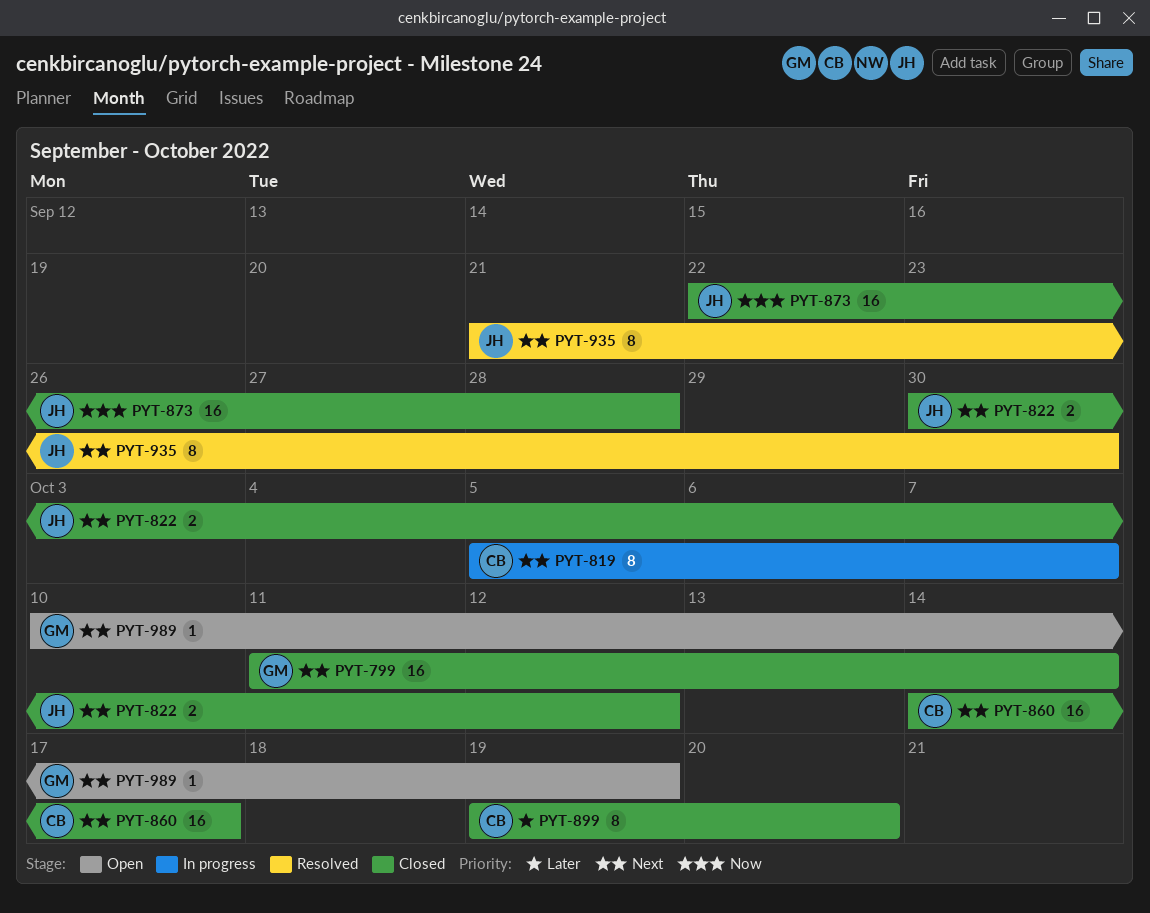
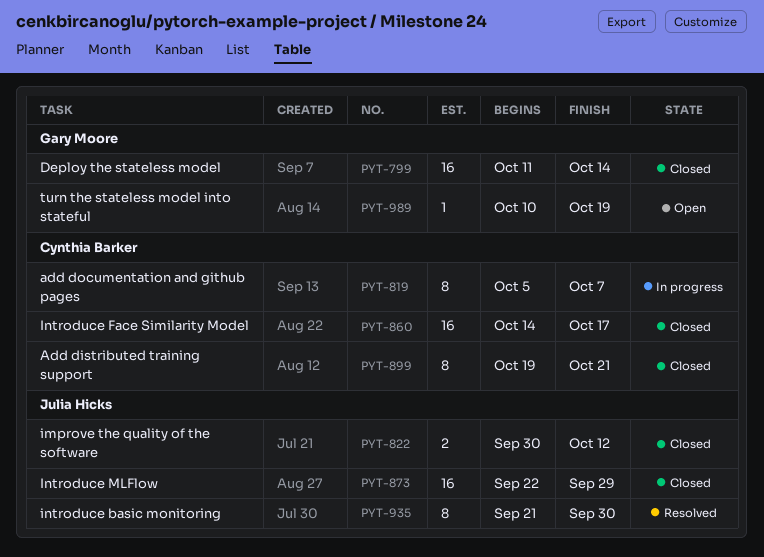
PYT-873, due: Sep 28 -> Sep 29
PYT-899, due: Oct 20 -> Oct 21

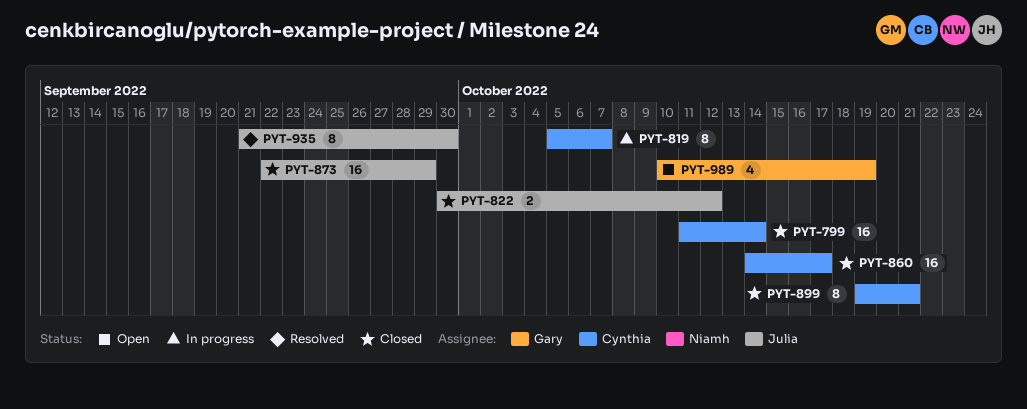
PYT-799, owner: Gary Moore -> Cynthia Barker
PYT-989, estimate: 1 -> 4

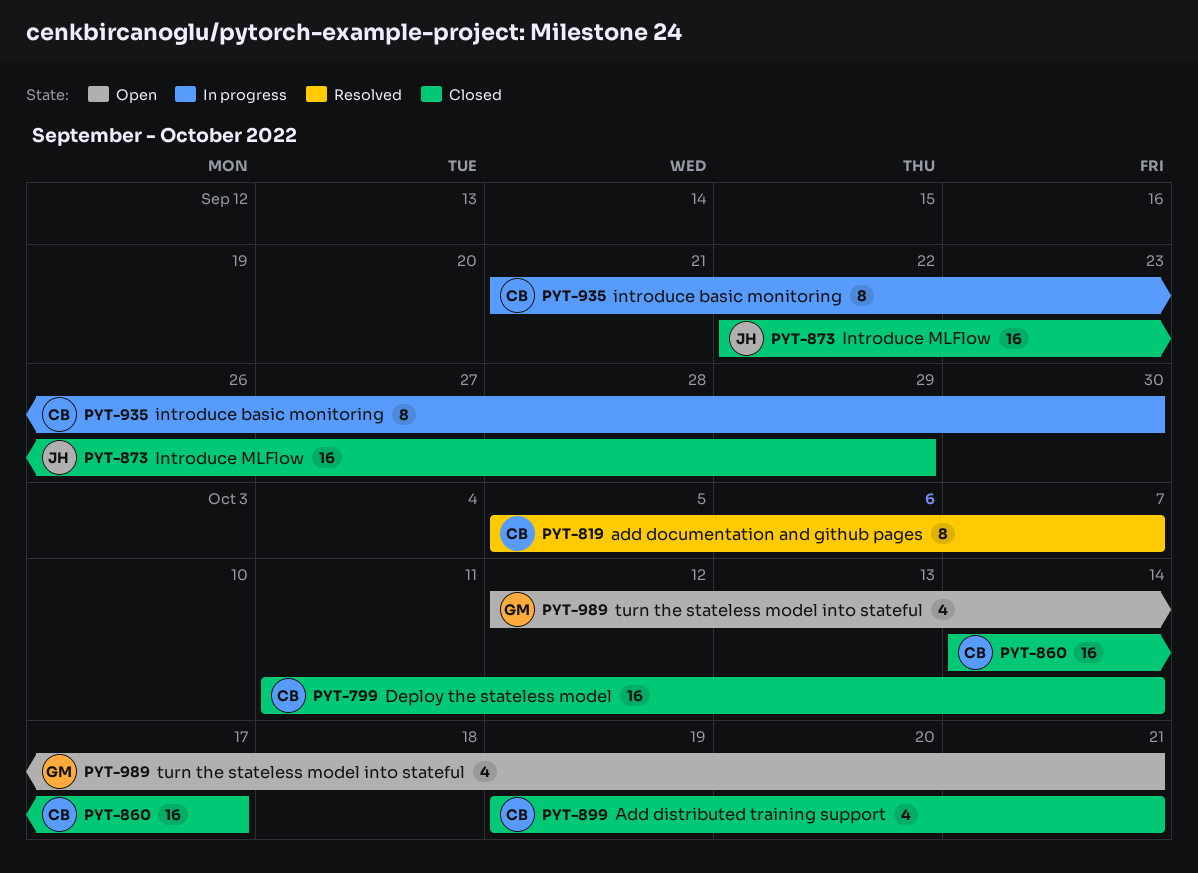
PYT-819, status: In progress -> Resolved
PYT-822: present -> none
PYT-899, estimate: 8 -> 4
PYT-935, status: Resolved -> In progress
PYT-935, owner: Julia -> Cynthia
PYT-989, start: Oct 10 -> Oct 12
PYT-989, due: Oct 19 -> Oct 21

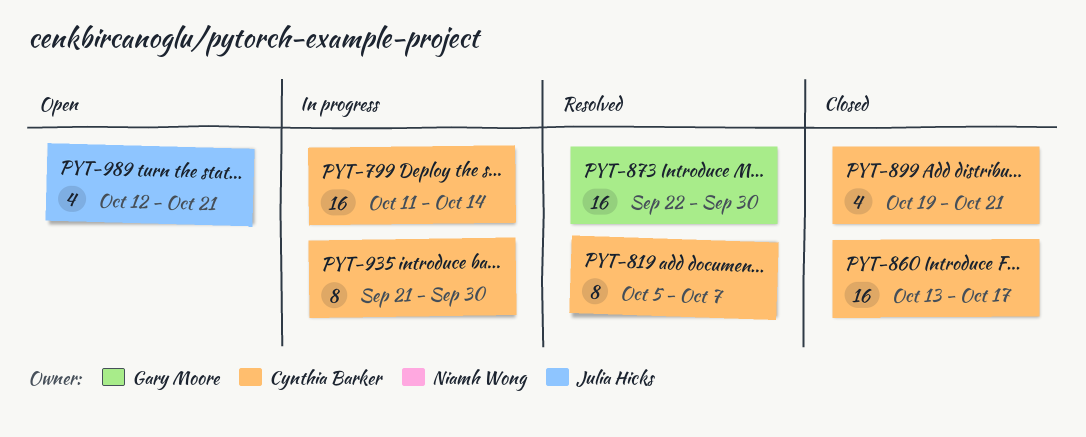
PYT-799, status: Closed -> In progress
PYT-860, start: Oct 14 -> Oct 13
PYT-873, status: Closed -> Resolved
PYT-873, owner: Julia Hicks -> Gary Moore
PYT-873, due: Sep 29 -> Sep 30
PYT-989, owner: Gary Moore -> Julia Hicks

